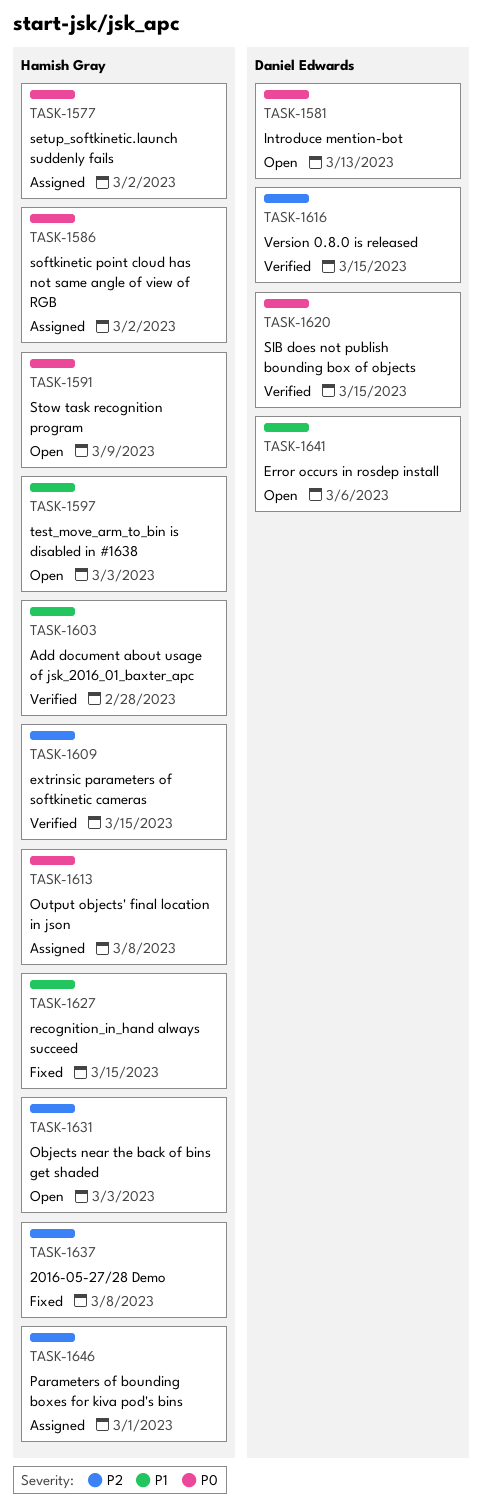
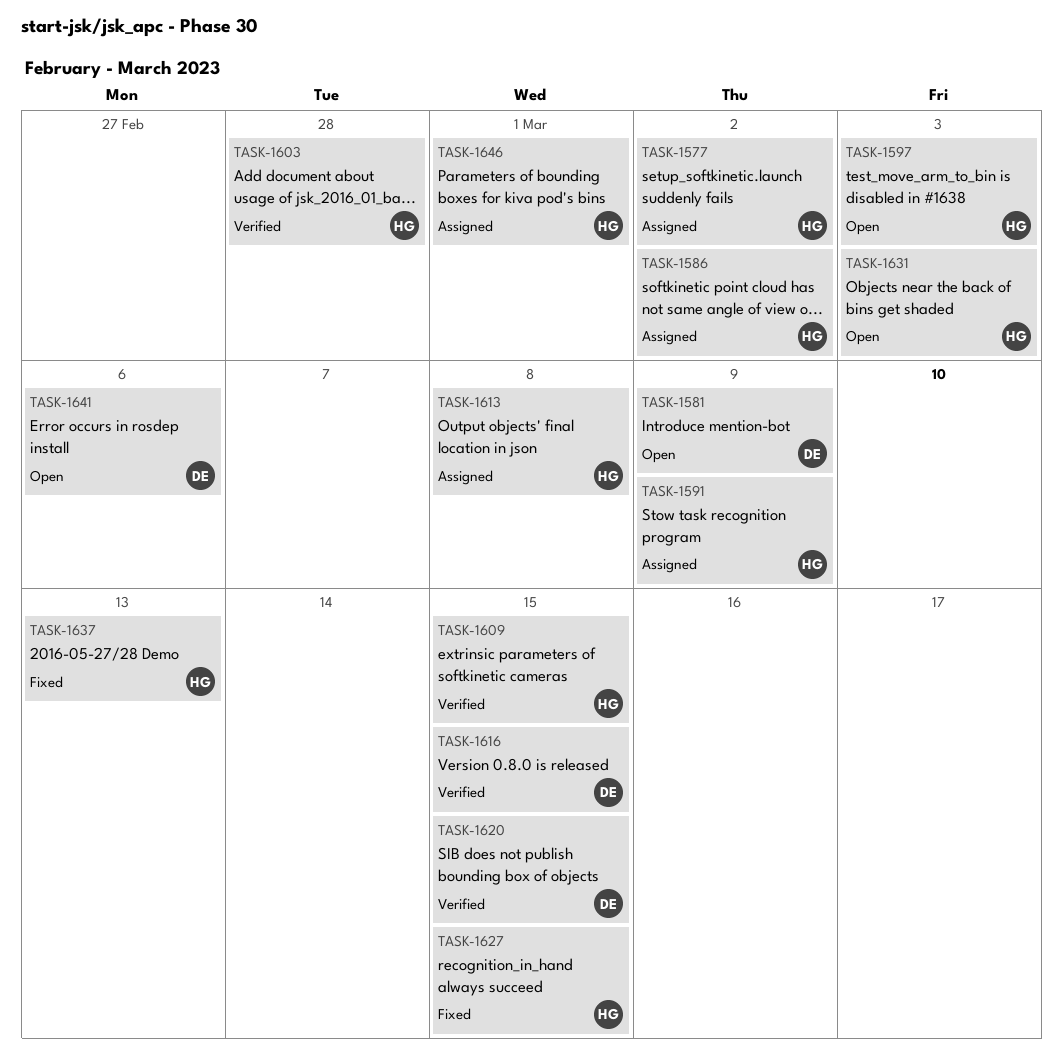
TASK-1581, due: Mar 13 -> Mar 9
TASK-1591, status: Open -> Assigned
TASK-1637, due: Mar 8 -> Mar 13

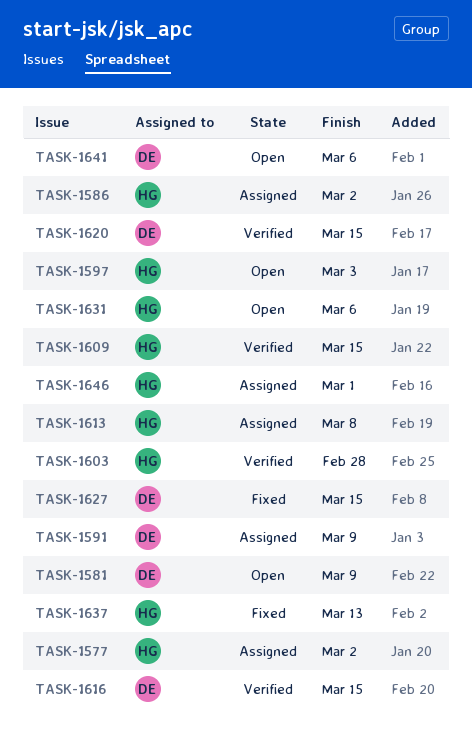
TASK-1591, owner: HG -> DE
TASK-1627, owner: HG -> DE
TASK-1631, due: Mar 3 -> Mar 6

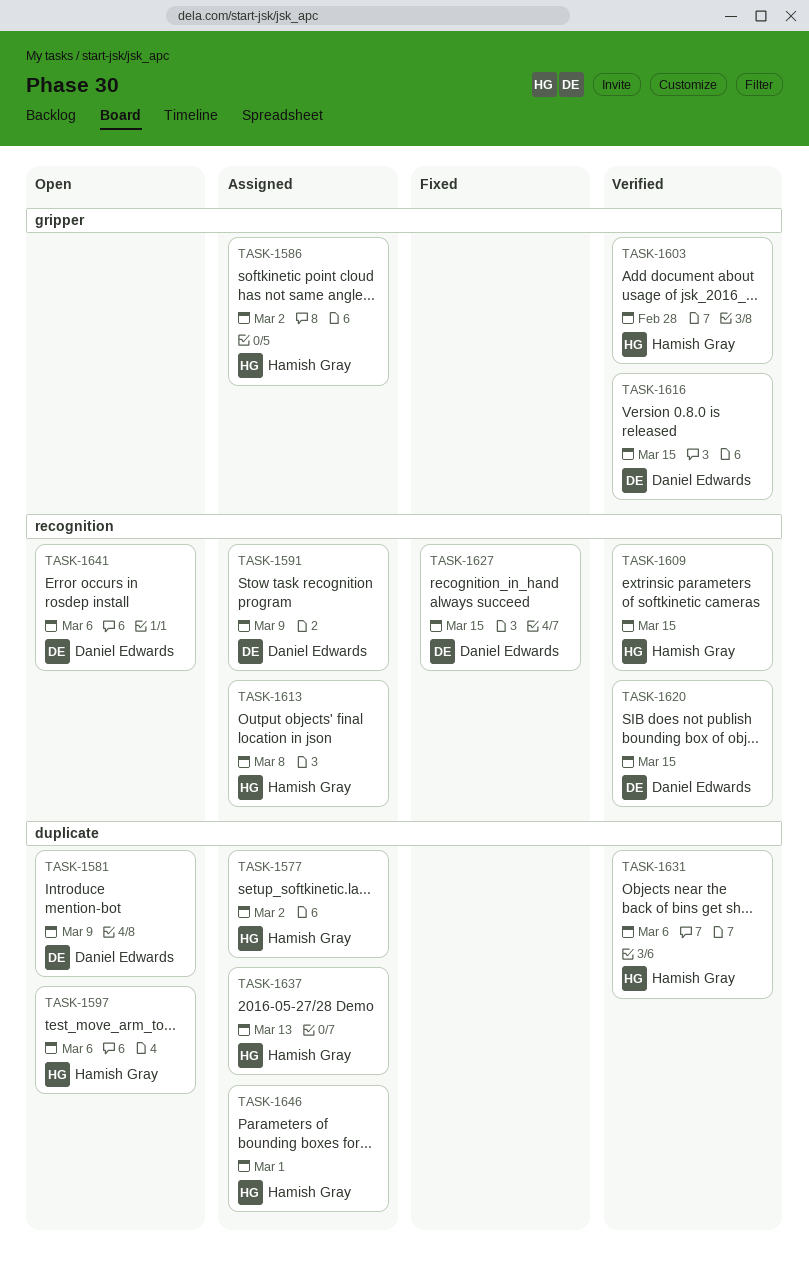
TASK-1597, due: Mar 3 -> Mar 6
TASK-1631, status: Open -> Verified
TASK-1637, status: Fixed -> Assigned

